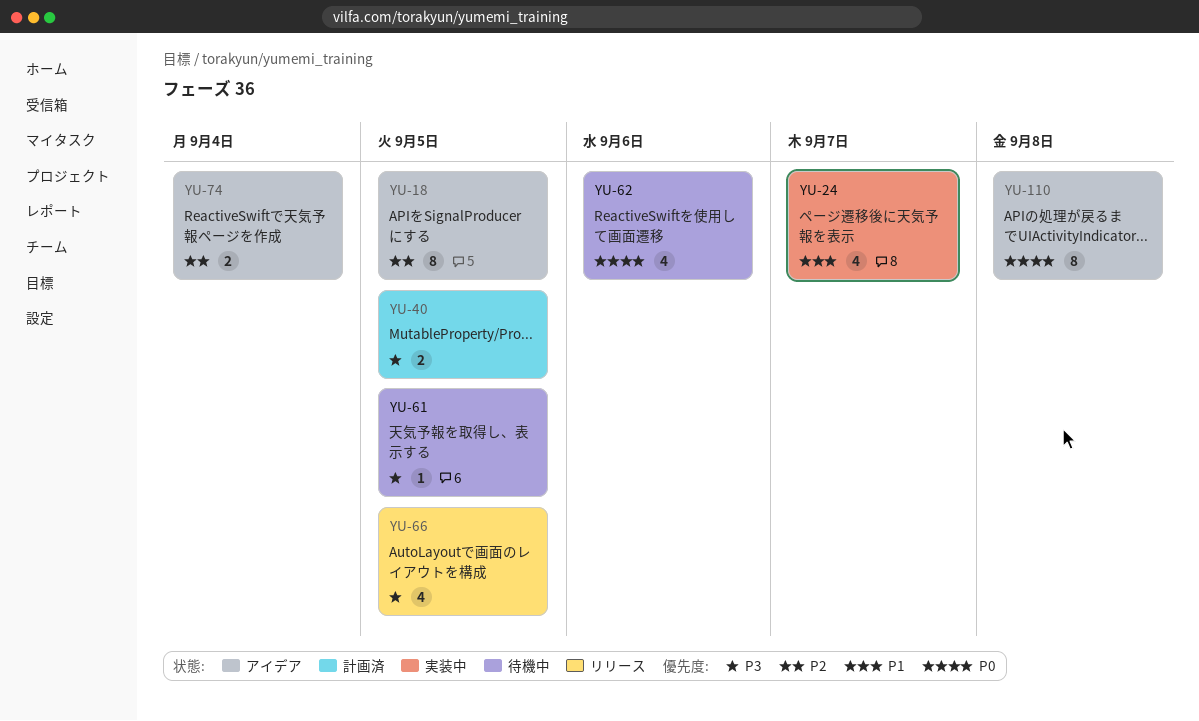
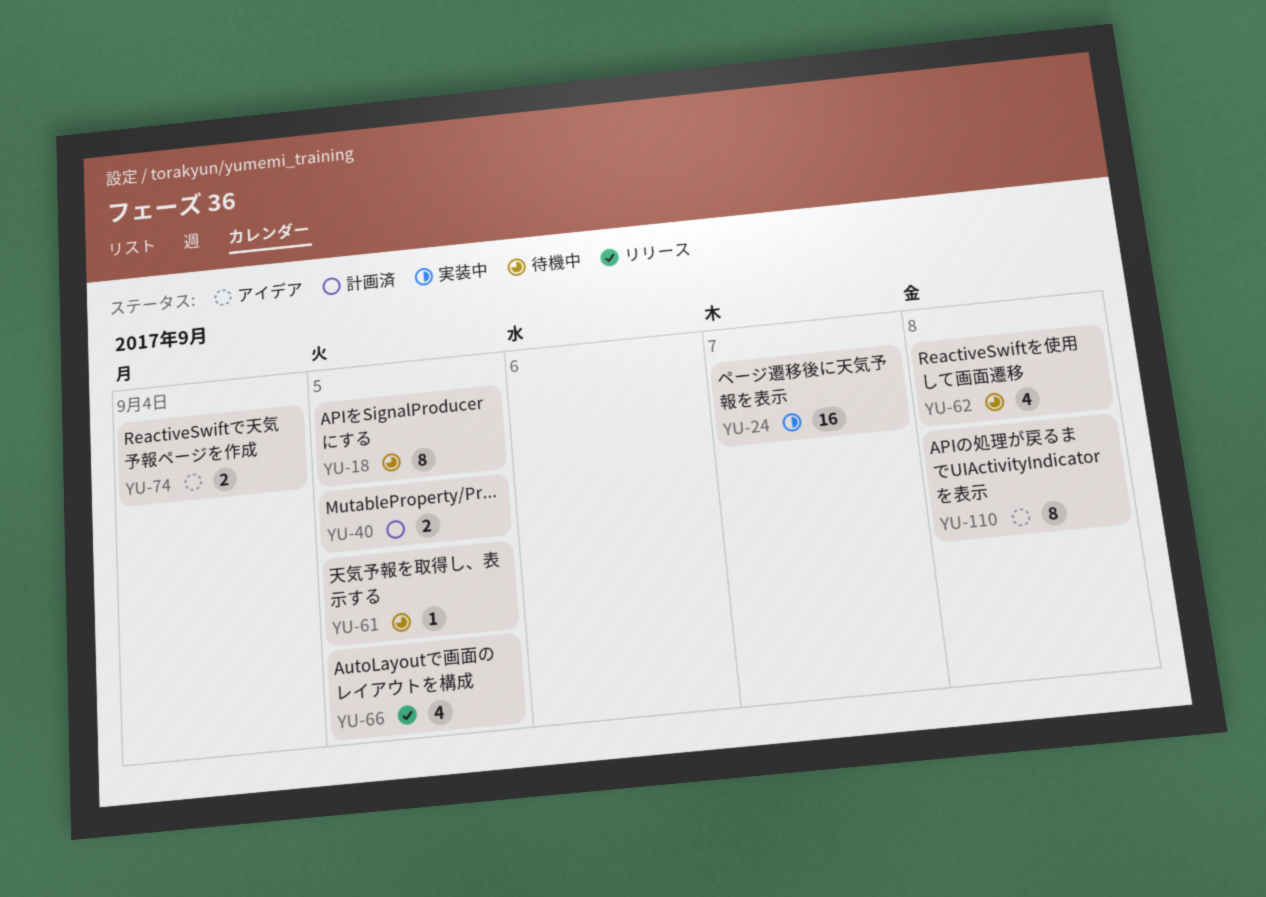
YU-18, status: アイデア -> 待機中
YU-24, estimate: 4 -> 16
YU-62, due: Sep 6 -> Sep 8

